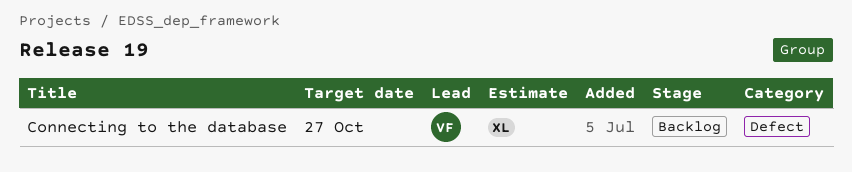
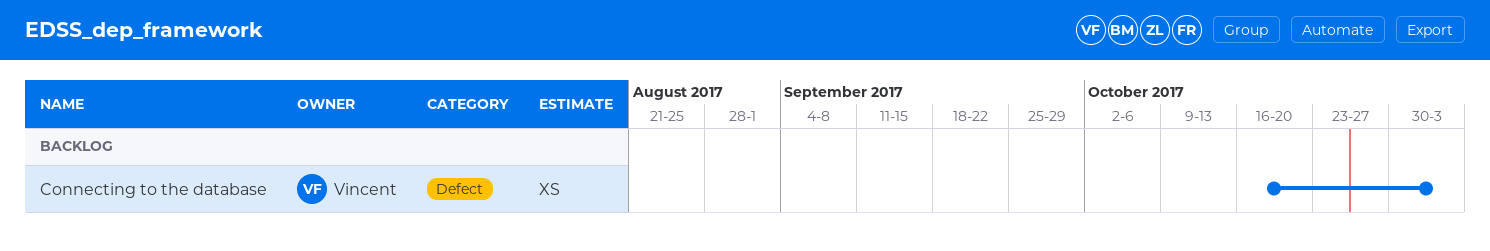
Connecting to the database, estimate: XL -> XS
Connecting to the database, due: Oct 27 -> Nov 3

